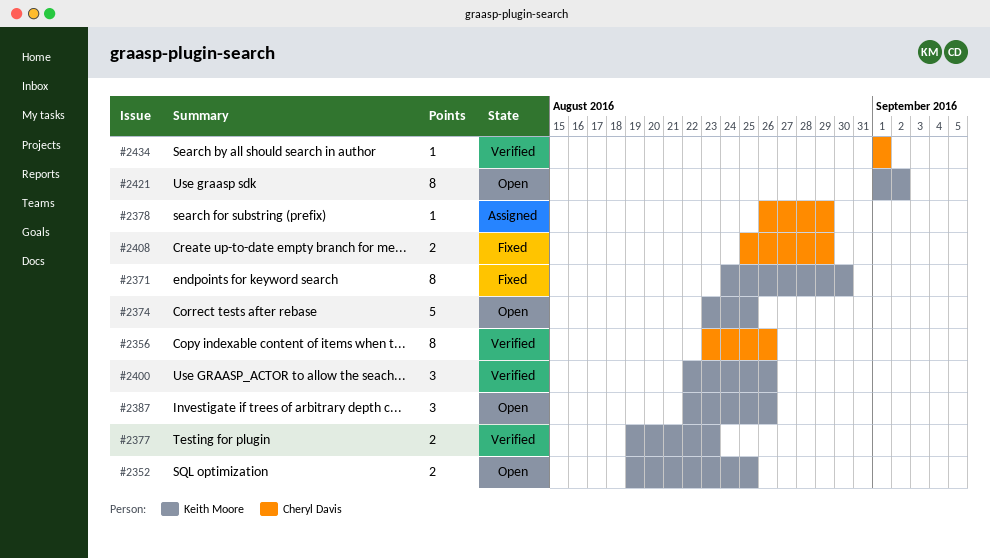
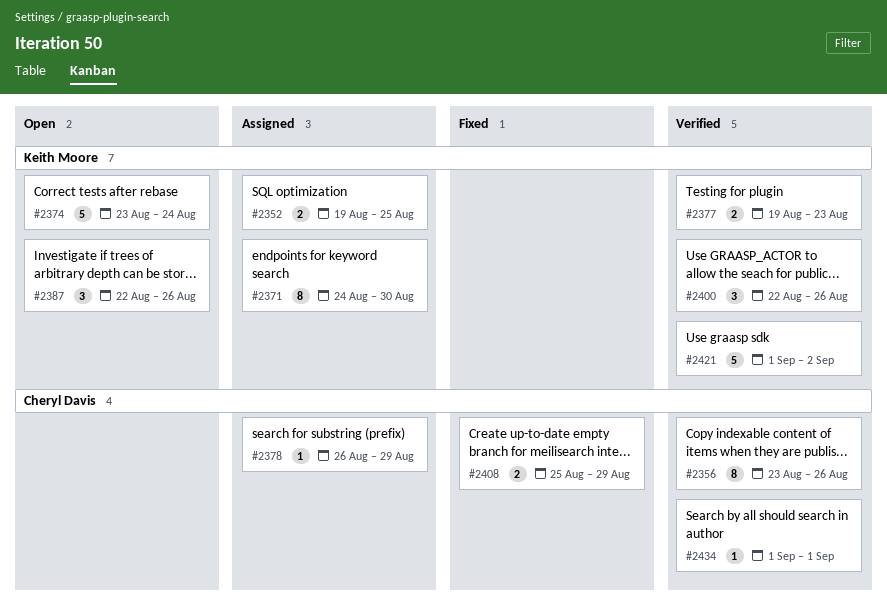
#2352, status: Open -> Assigned
#2371, status: Fixed -> Assigned
#2374, due: Aug 25 -> Aug 24
#2421, status: Open -> Verified
#2421, estimate: 8 -> 5

